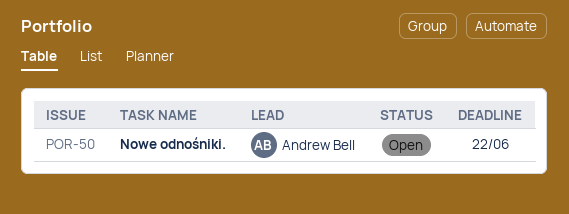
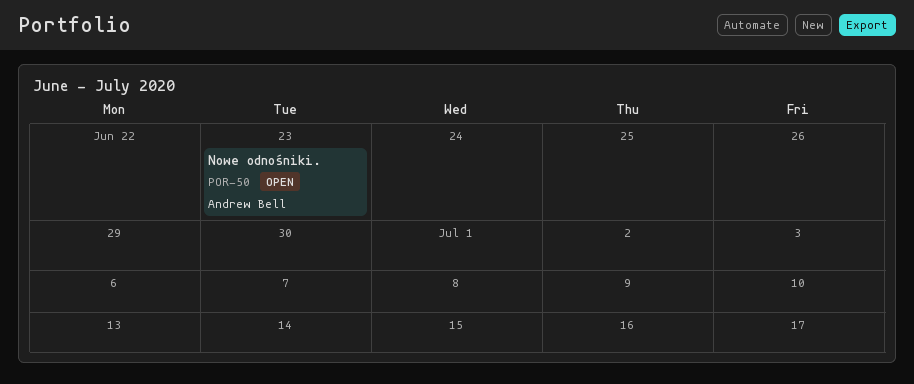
POR-50, due: Jun 22 -> Jun 23

